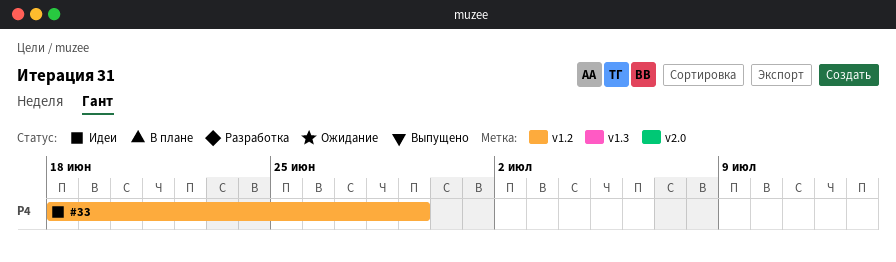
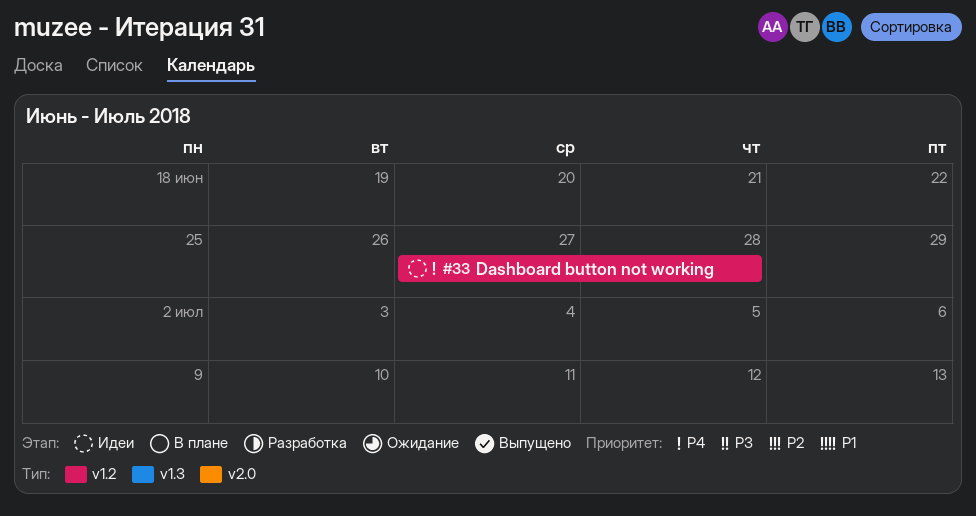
#33, start: Jun 18 -> Jun 27
#33, due: Jun 29 -> Jun 28

